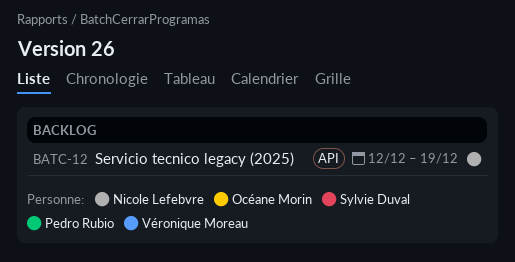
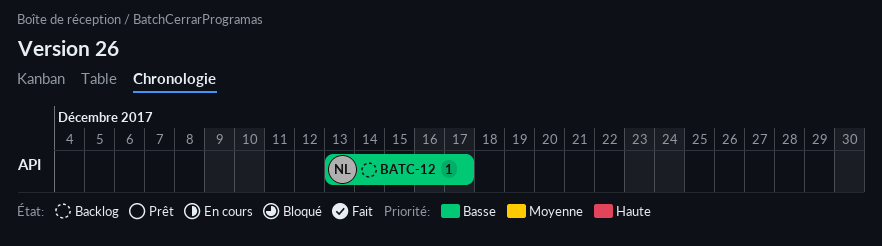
BATC-12, start: Dec 12 -> Dec 13
BATC-12, due: Dec 19 -> Dec 17

